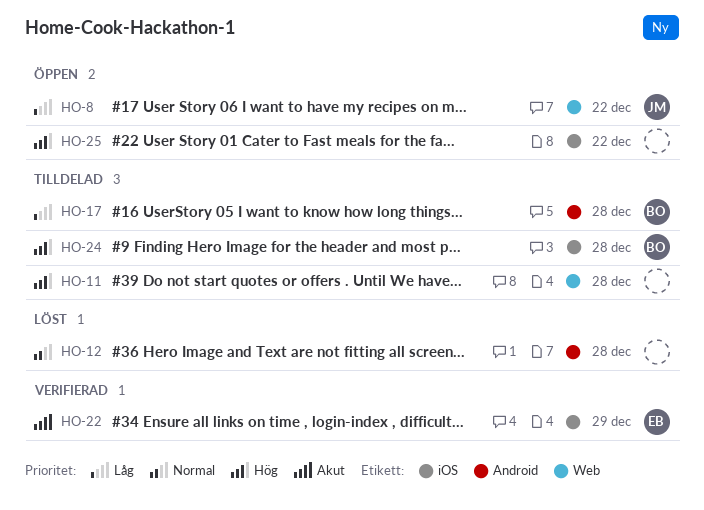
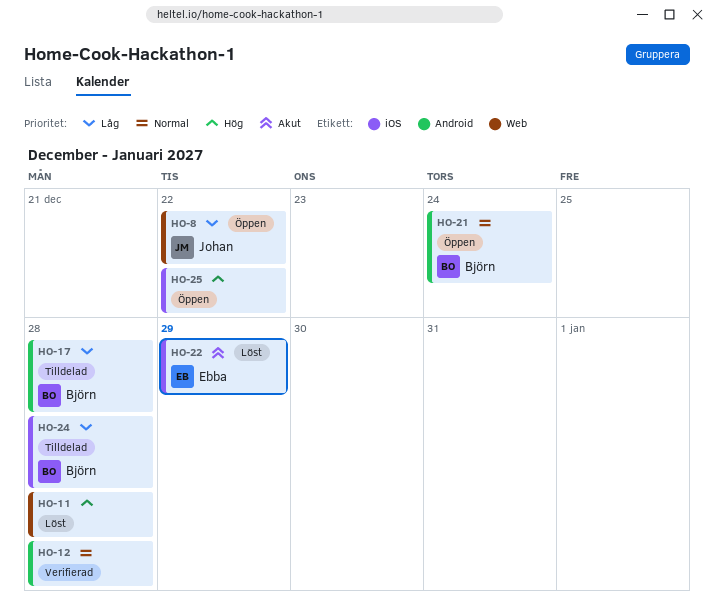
HO-11, status: Tilldelad -> Löst
HO-12, status: Löst -> Verifierad
HO-21: none -> present
HO-22, status: Verifierad -> Löst
HO-24, priority: Hög -> Låg

